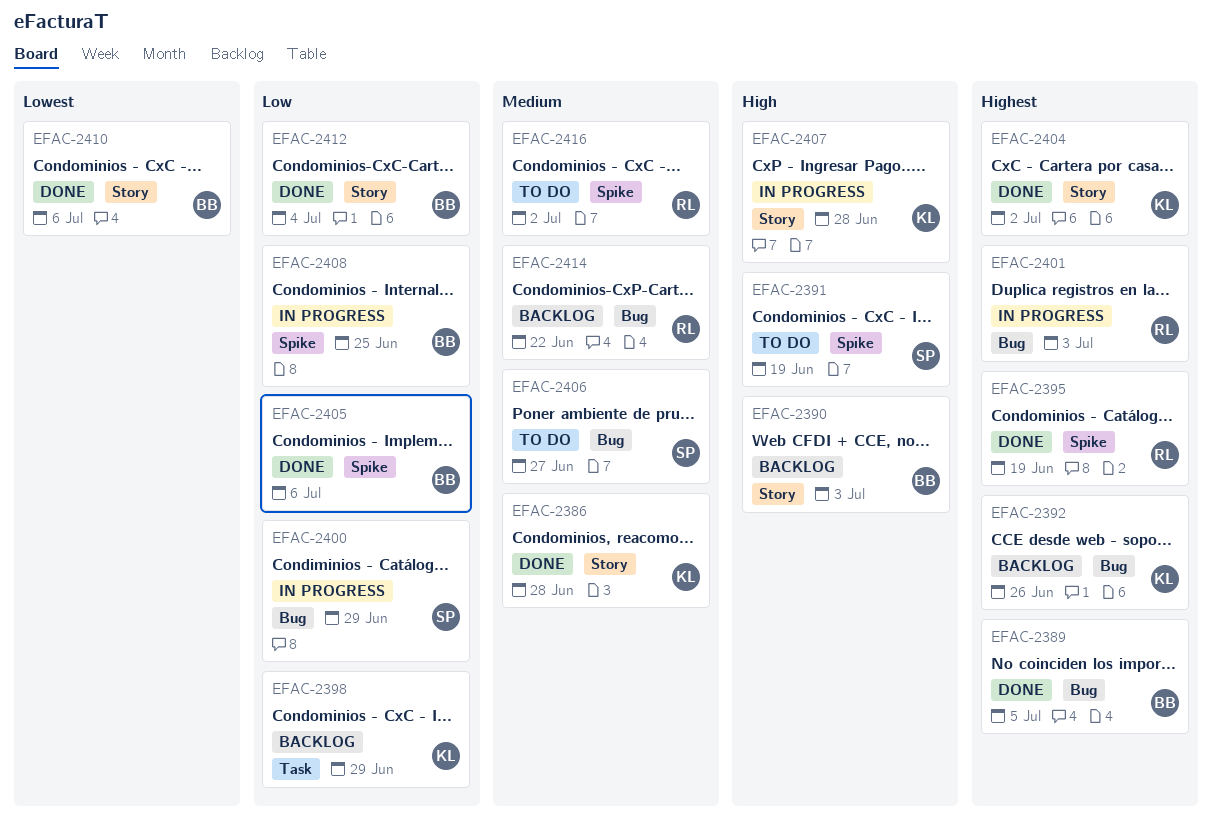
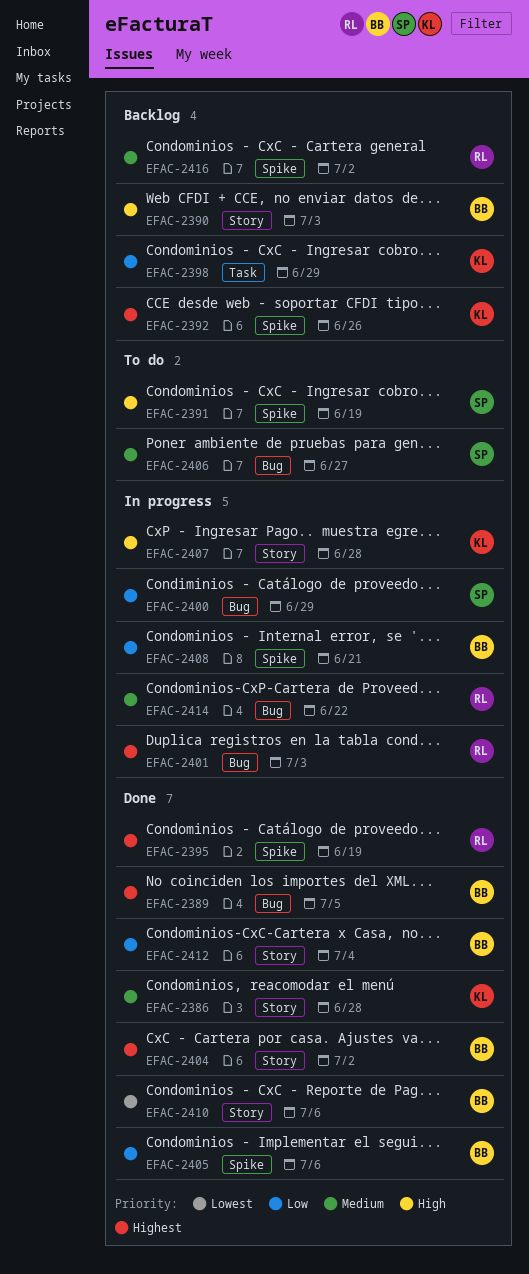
EFAC-2392, label: Bug -> Spike
EFAC-2404, owner: KL -> BB
EFAC-2408, due: Jun 25 -> Jun 21
EFAC-2414, status: Backlog -> In progress
EFAC-2416, status: To do -> Backlog

